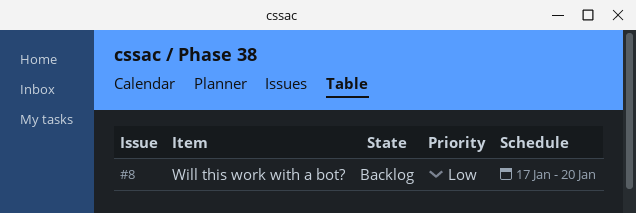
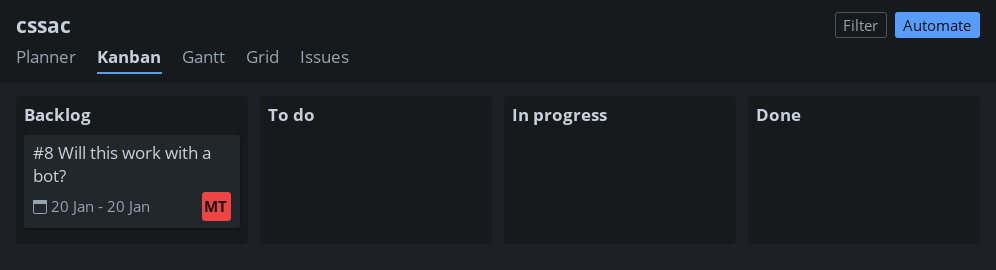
#8, start: Jan 17 -> Jan 20

